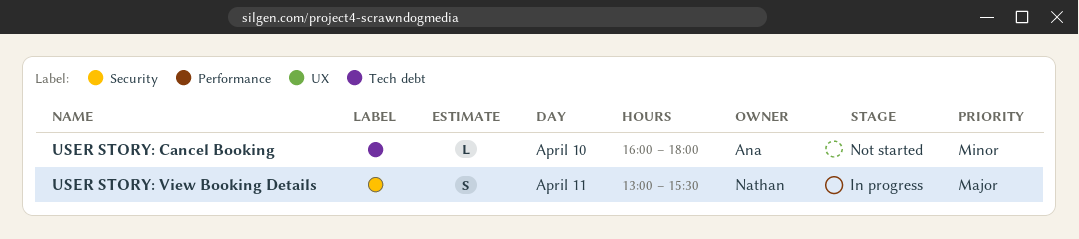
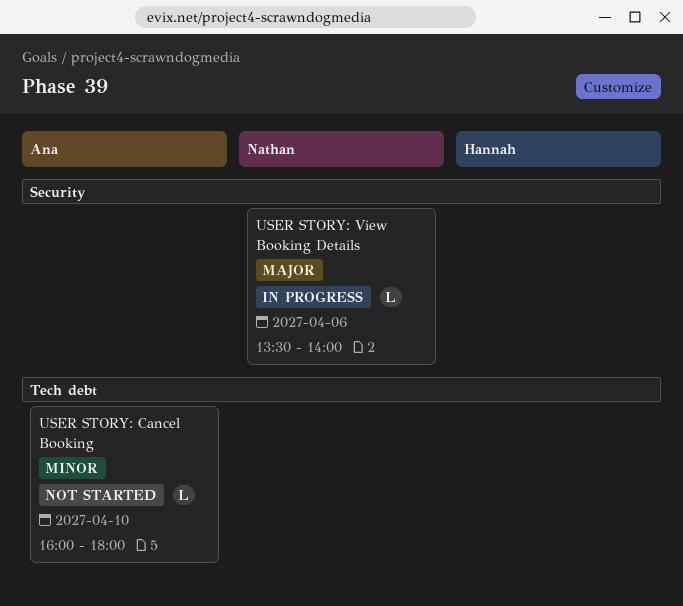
USER STORY: View Booking Details, estimate: S -> L
USER STORY: View Booking Details, day: Apr 11 -> Apr 6
USER STORY: View Booking Details, begins: 13:00 -> 13:30
USER STORY: View Booking Details, ends: 15:30 -> 14:00

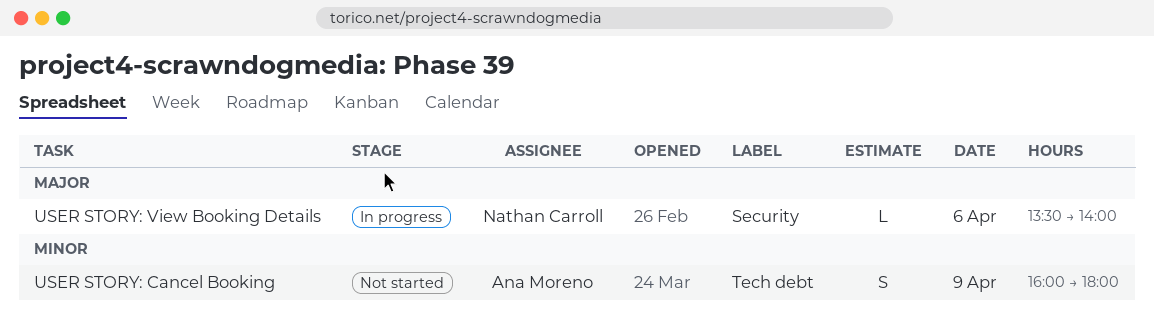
USER STORY: Cancel Booking, estimate: L -> S
USER STORY: Cancel Booking, day: Apr 10 -> Apr 9

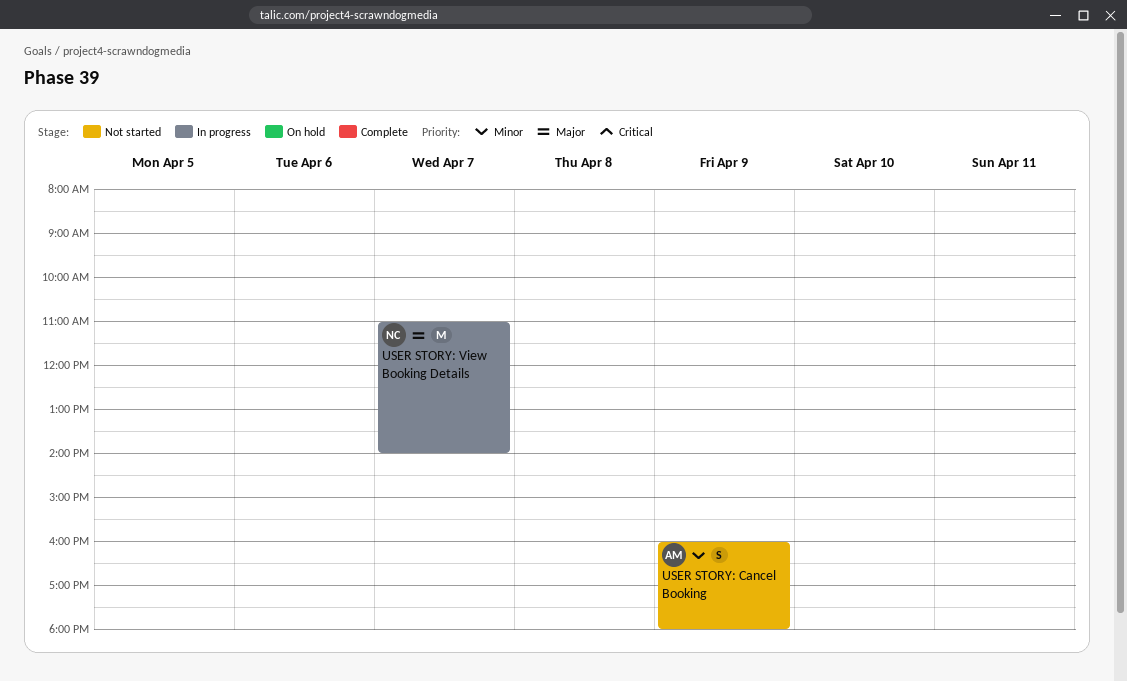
USER STORY: View Booking Details, estimate: L -> M
USER STORY: View Booking Details, day: Apr 6 -> Apr 7
USER STORY: View Booking Details, begins: 13:30 -> 11:00

